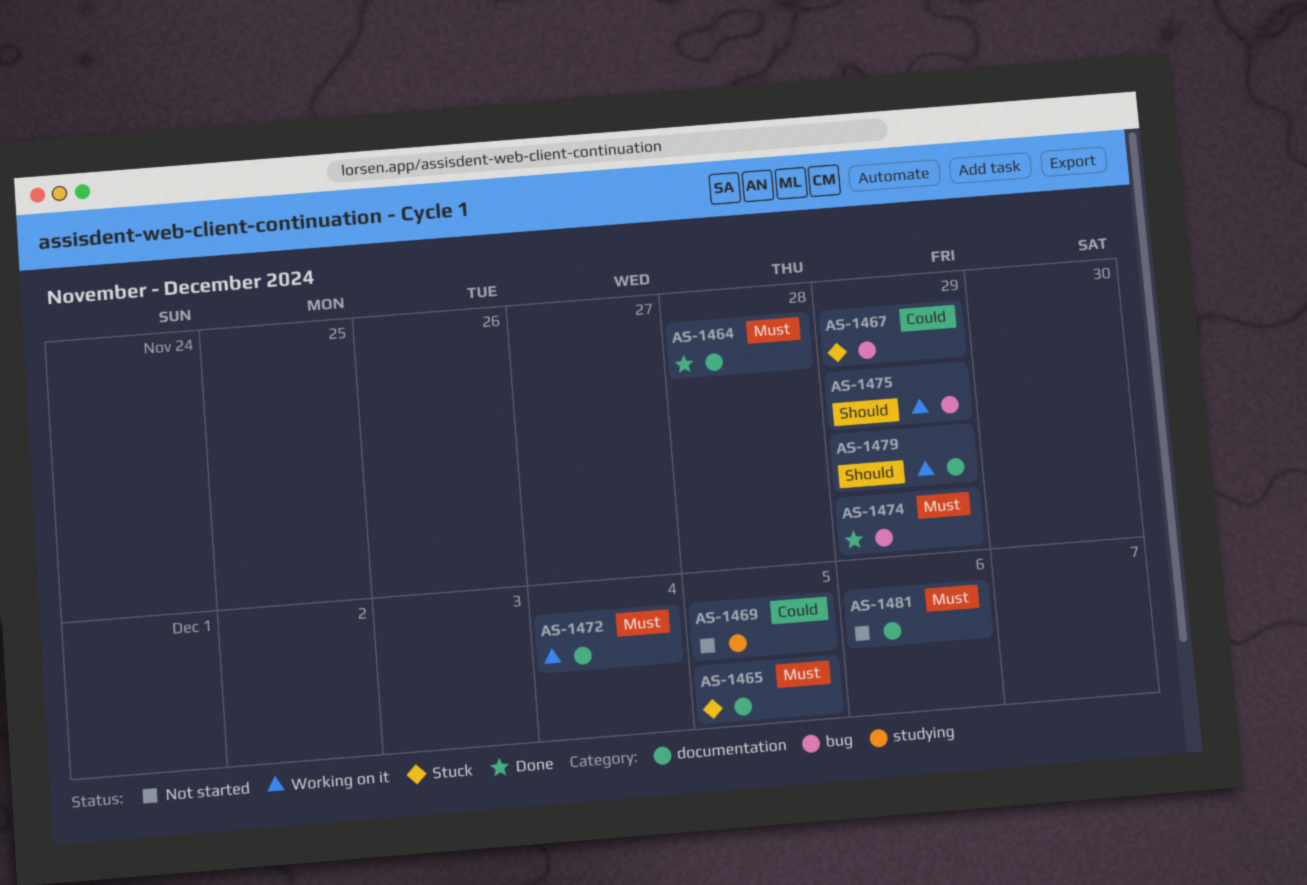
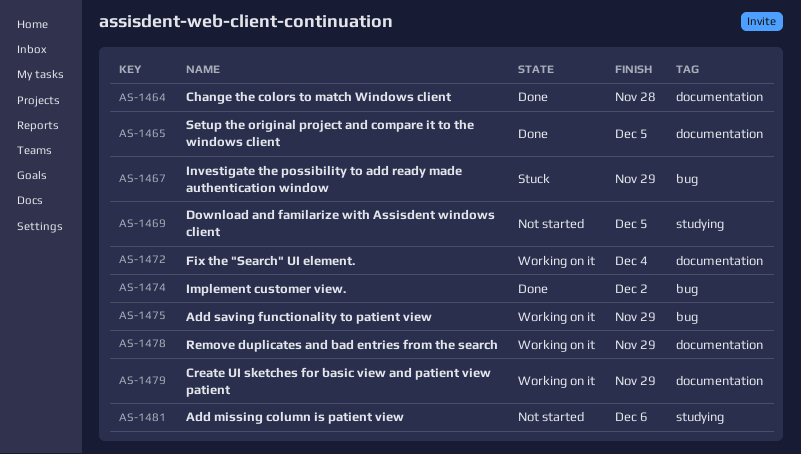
AS-1465, status: Stuck -> Done
AS-1474, due: Nov 29 -> Dec 2
AS-1478: none -> present
AS-1481, label: documentation -> studying

